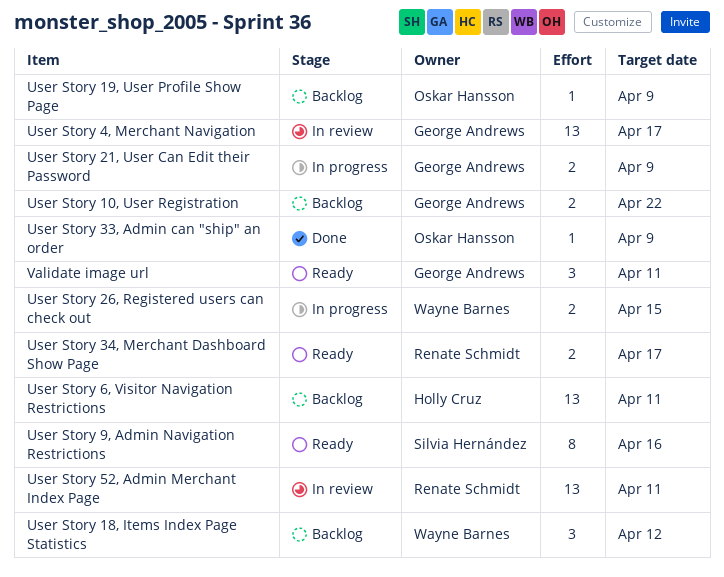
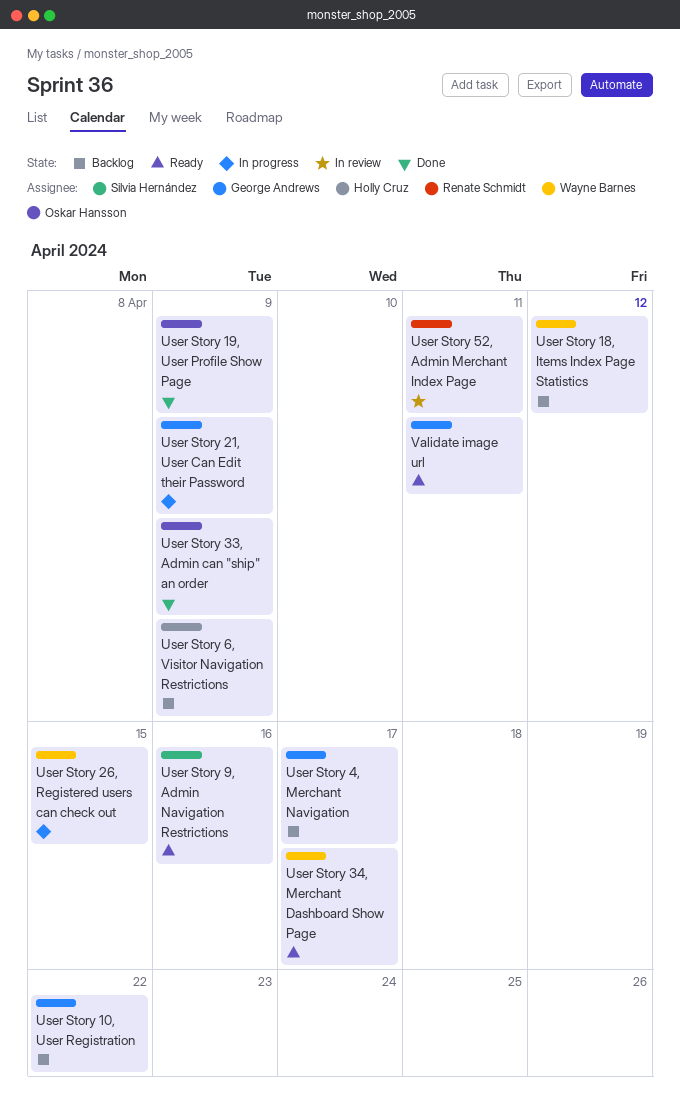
User Story 19, User Profile Show Page, status: Backlog -> Done
User Story 34, Merchant Dashboard Show Page, owner: Renate Schmidt -> Wayne Barnes
User Story 4, Merchant Navigation, status: In review -> Backlog
User Story 6, Visitor Navigation Restrictions, due: Apr 11 -> Apr 9

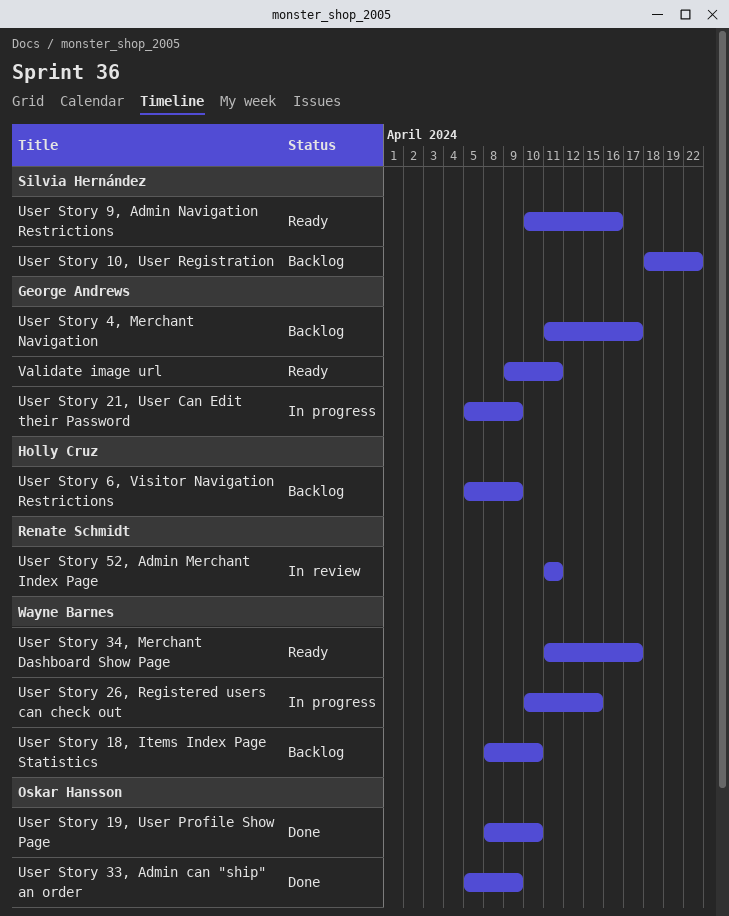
User Story 10, User Registration, owner: George Andrews -> Silvia Hernández
User Story 18, Items Index Page Statistics, due: Apr 12 -> Apr 10
User Story 19, User Profile Show Page, due: Apr 9 -> Apr 10

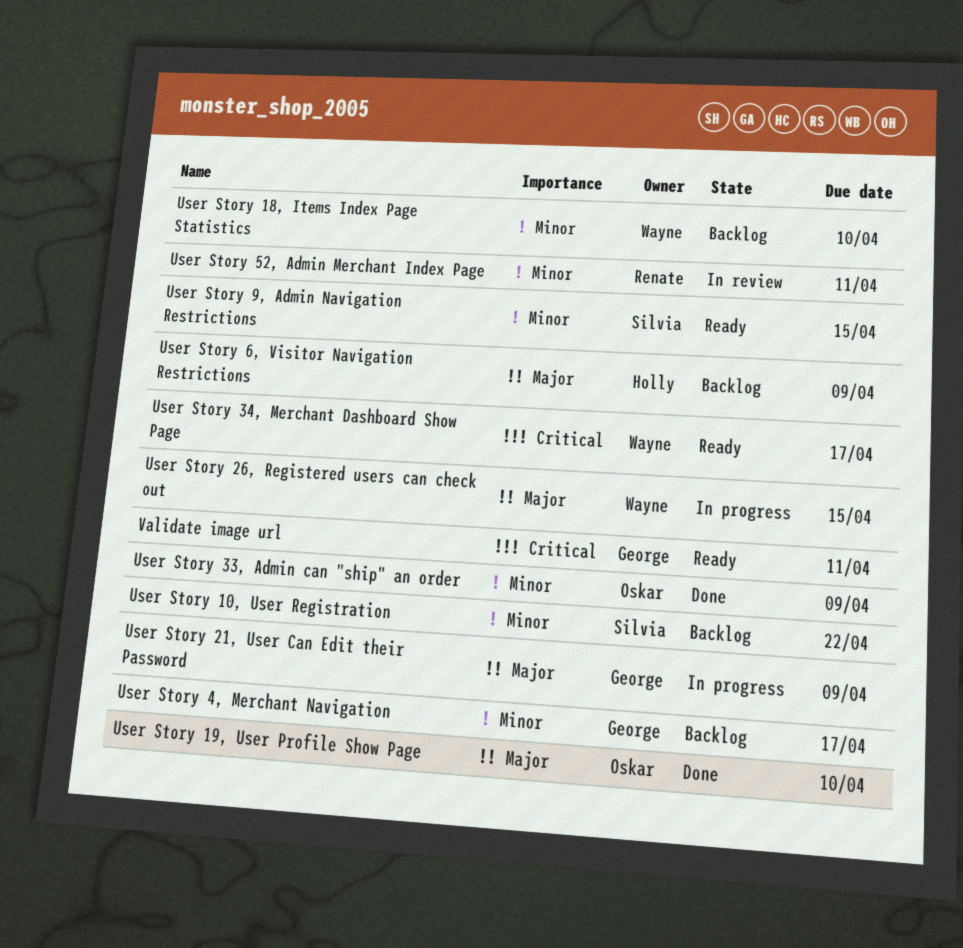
User Story 9, Admin Navigation Restrictions, due: Apr 16 -> Apr 15

